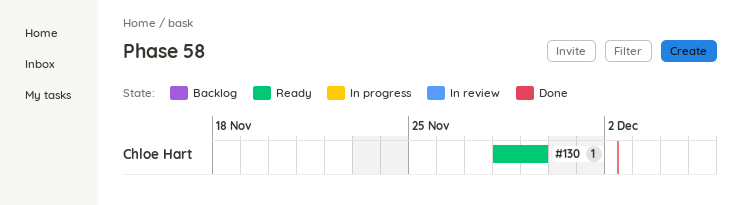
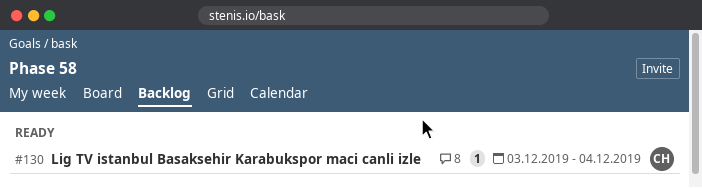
#130, start: Nov 28 -> Dec 3
#130, due: Nov 29 -> Dec 4

